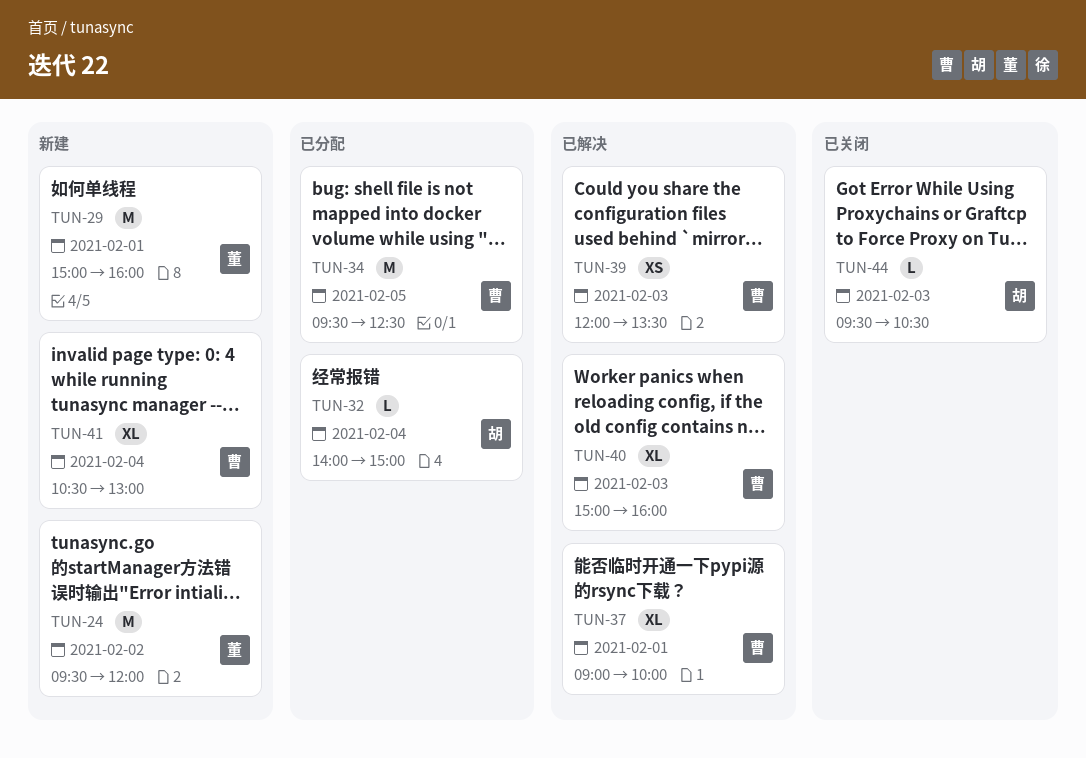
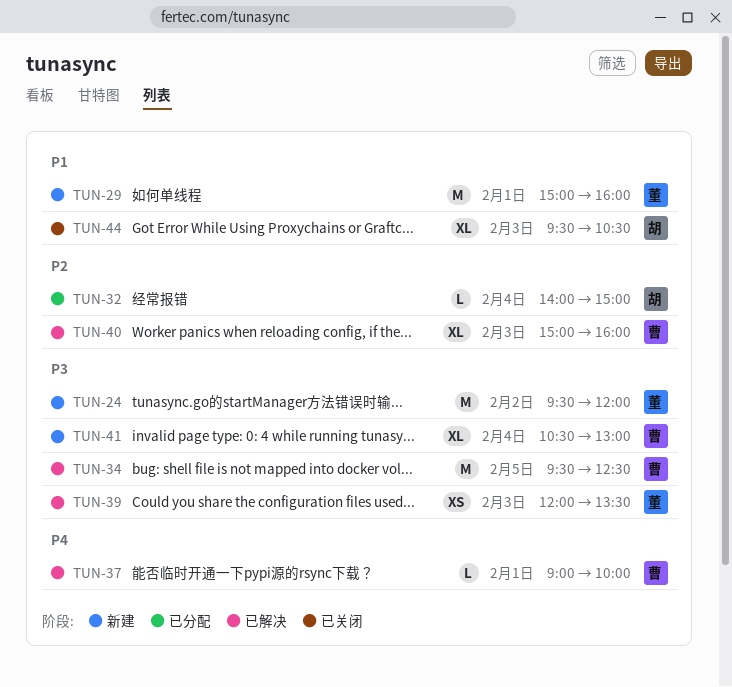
TUN-34, status: 已分配 -> 已解决
TUN-37, estimate: XL -> L
TUN-39, owner: 曹 -> 董
TUN-44, estimate: L -> XL

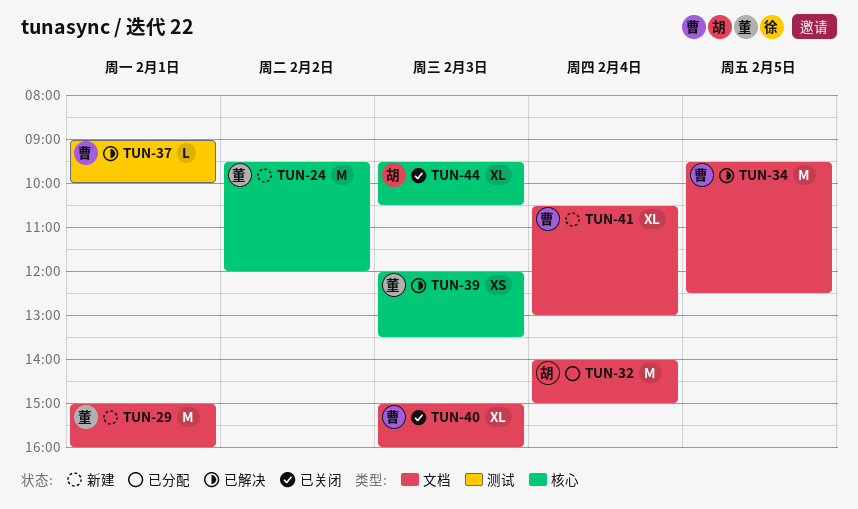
TUN-32, estimate: L -> M
TUN-40, status: 已解决 -> 已关闭

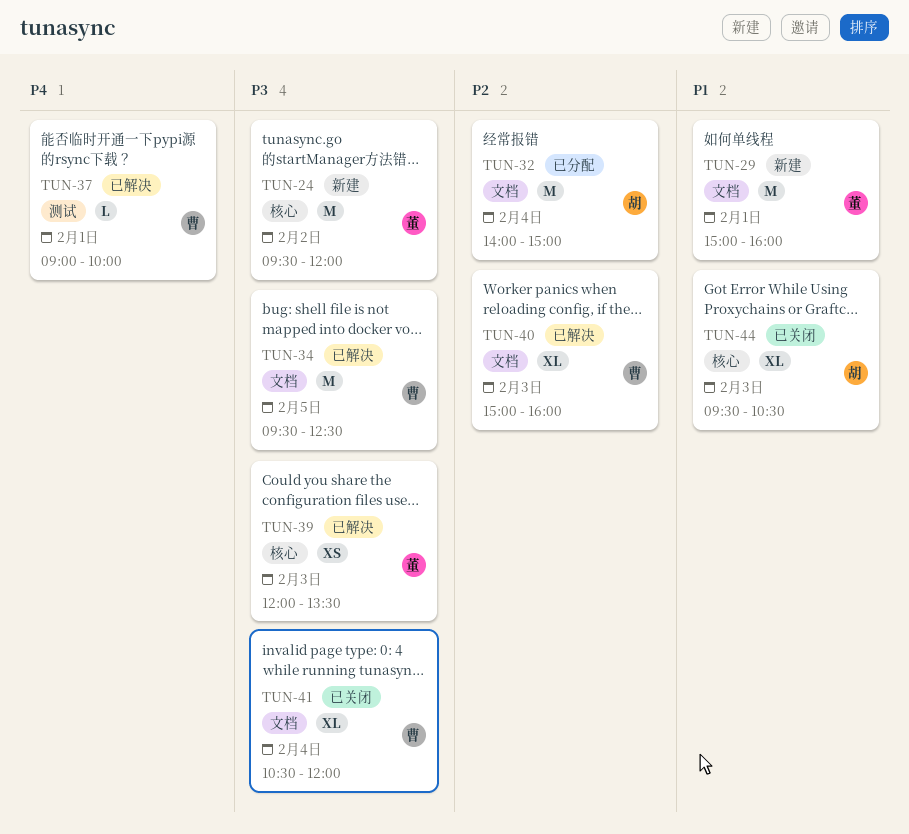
TUN-40, status: 已关闭 -> 已解决
TUN-41, status: 新建 -> 已关闭
TUN-41, ends: 13:00 -> 12:00

